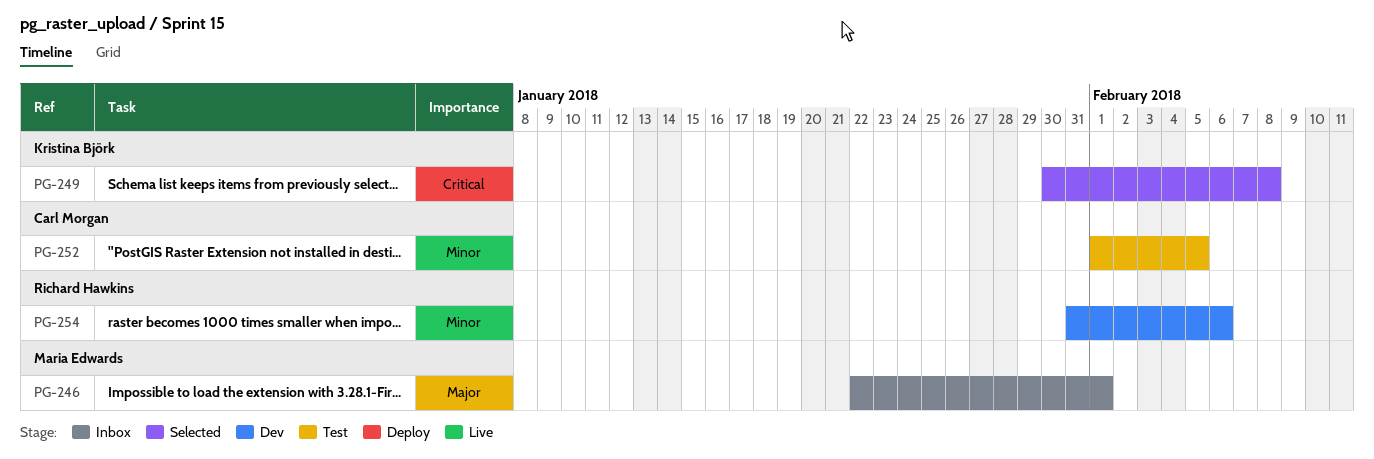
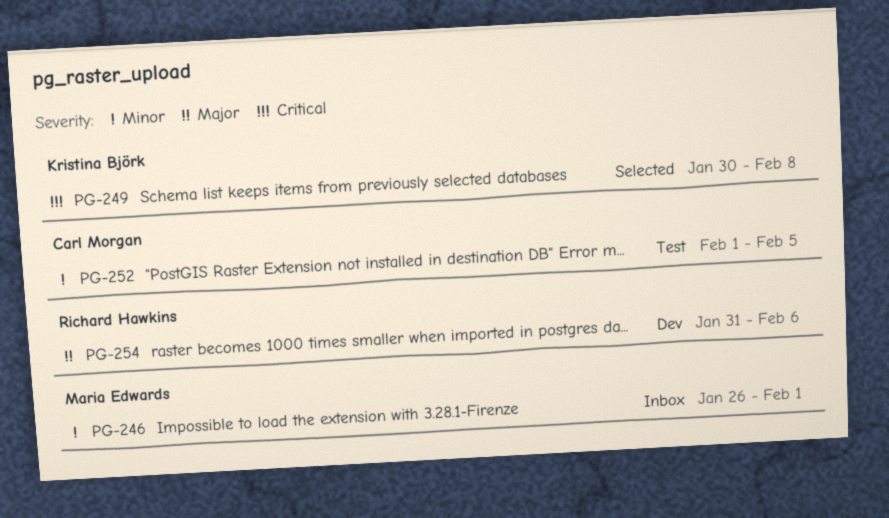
PG-246, priority: Major -> Minor
PG-246, start: Jan 22 -> Jan 26
PG-254, priority: Minor -> Major

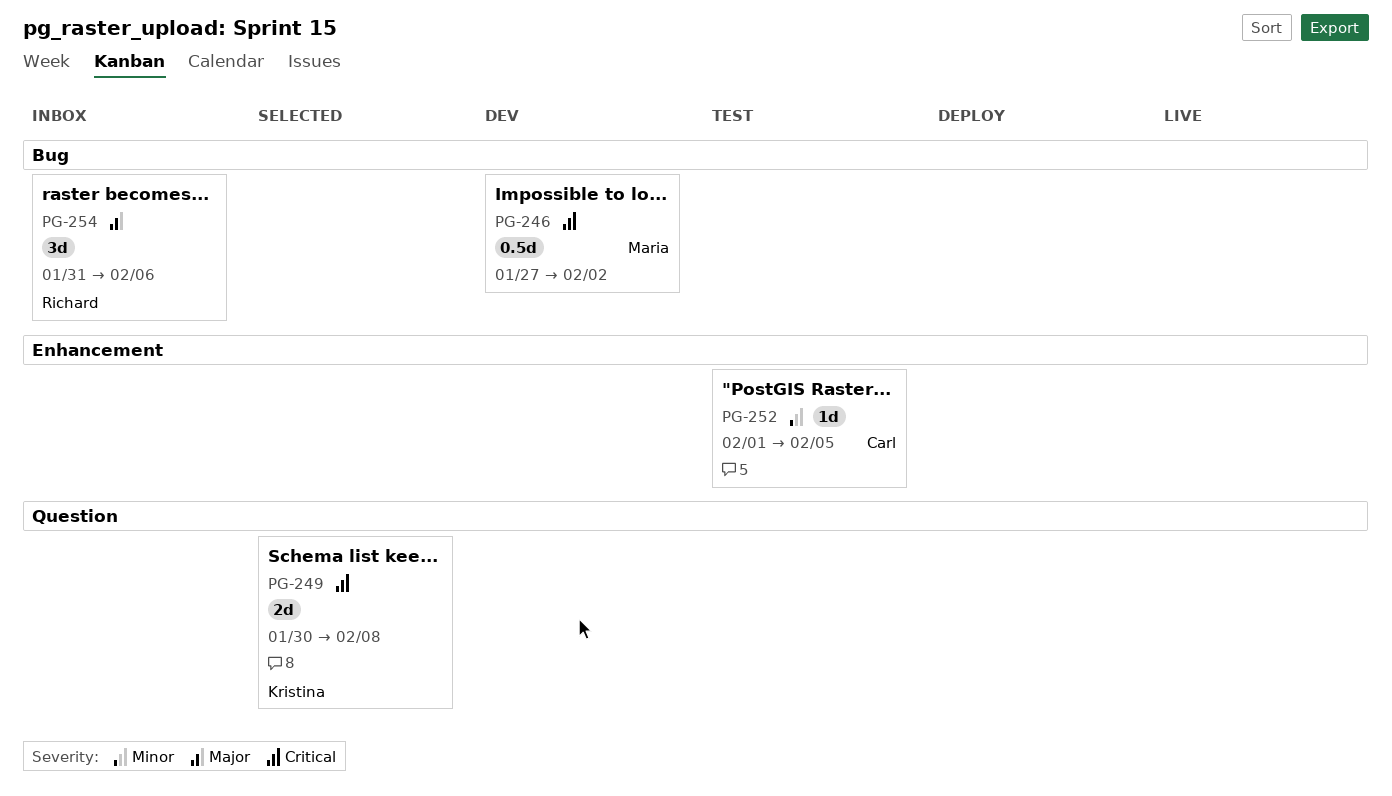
PG-246, status: Inbox -> Dev
PG-246, priority: Minor -> Critical
PG-246, start: Jan 26 -> Jan 27
PG-246, due: Feb 1 -> Feb 2
PG-254, status: Dev -> Inbox

